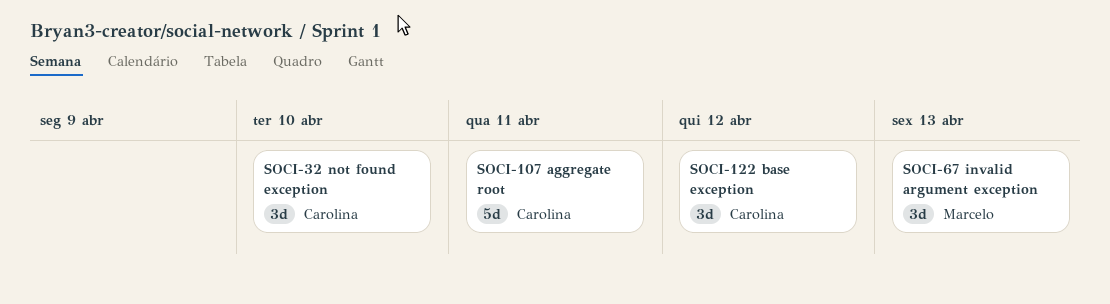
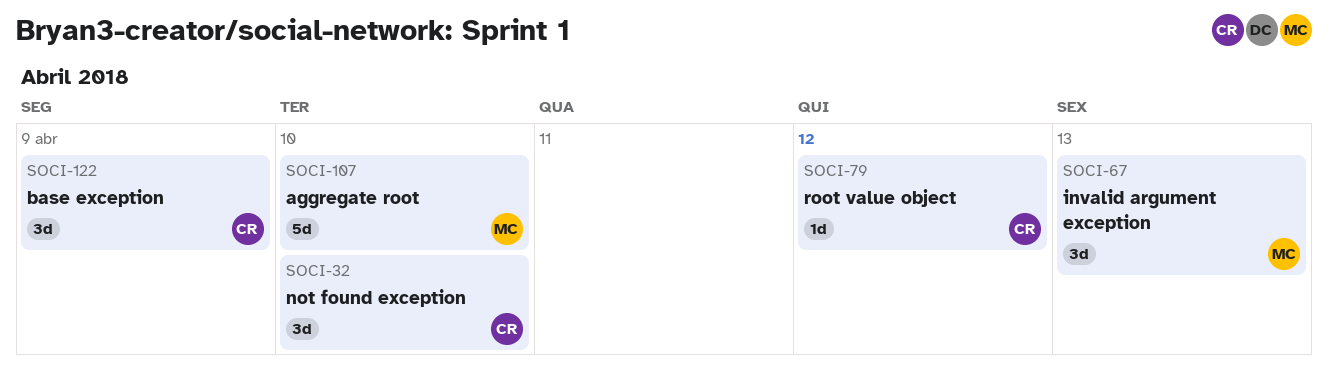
SOCI-79: none -> present
SOCI-107, owner: Carolina -> Marcelo
SOCI-107, due: Apr 11 -> Apr 10
SOCI-122, due: Apr 12 -> Apr 9

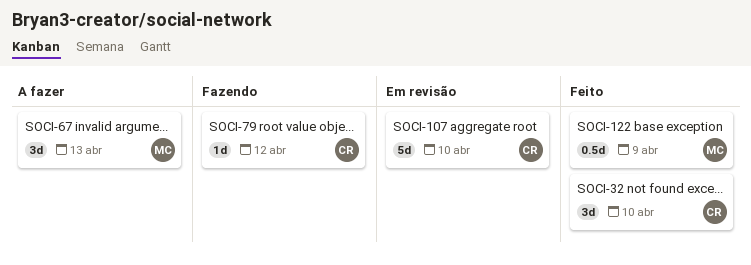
SOCI-107, owner: MC -> CR
SOCI-122, owner: CR -> MC
SOCI-122, estimate: 3d -> 0.5d

